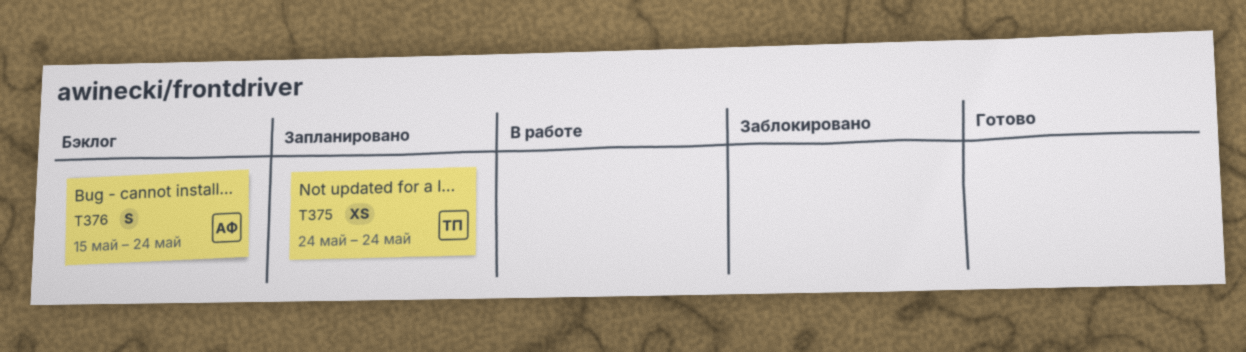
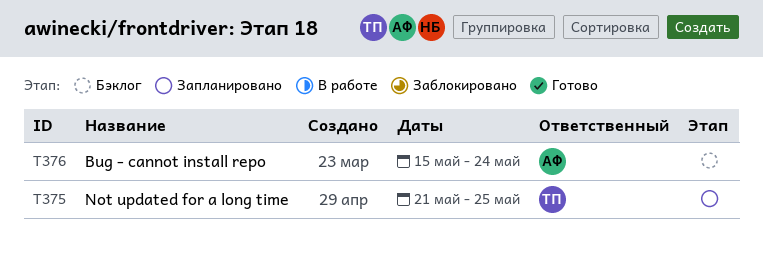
T375, start: May 24 -> May 21
T375, due: May 24 -> May 25

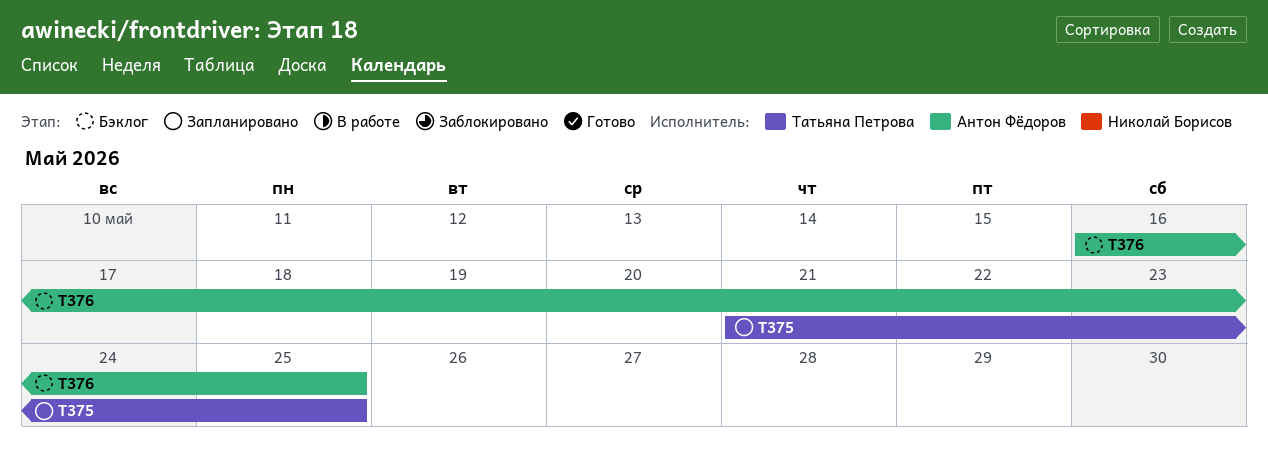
T376, start: May 15 -> May 16
T376, due: May 24 -> May 25

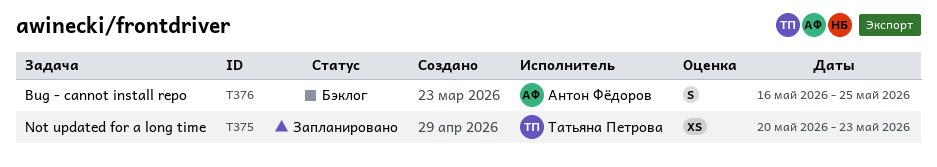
T375, start: May 21 -> May 20
T375, due: May 25 -> May 23

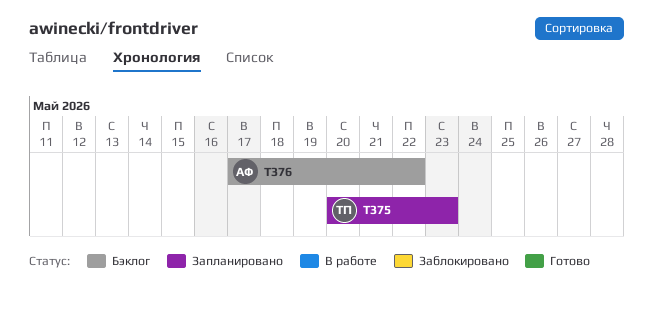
T376, start: May 16 -> May 17
T376, due: May 25 -> May 22

